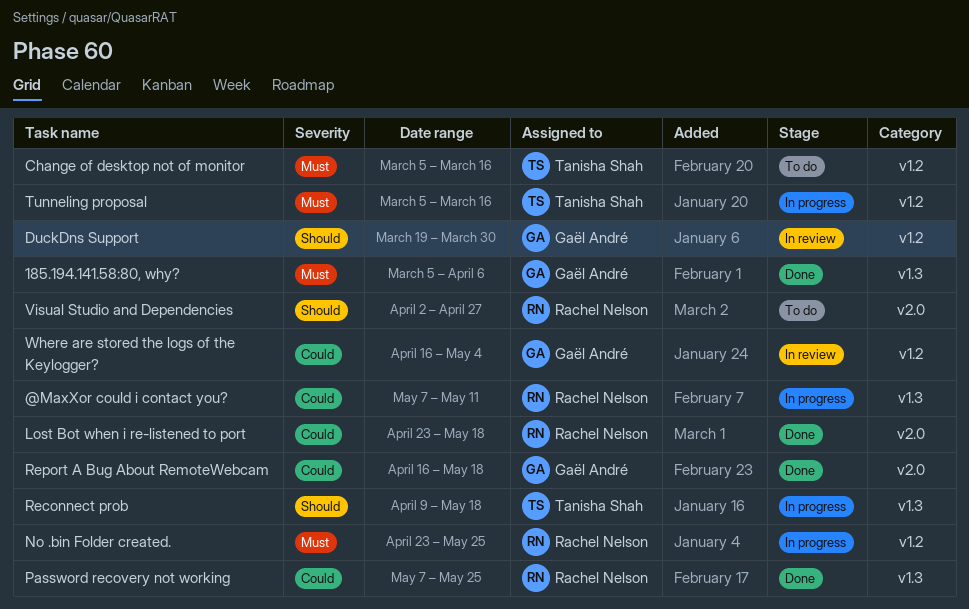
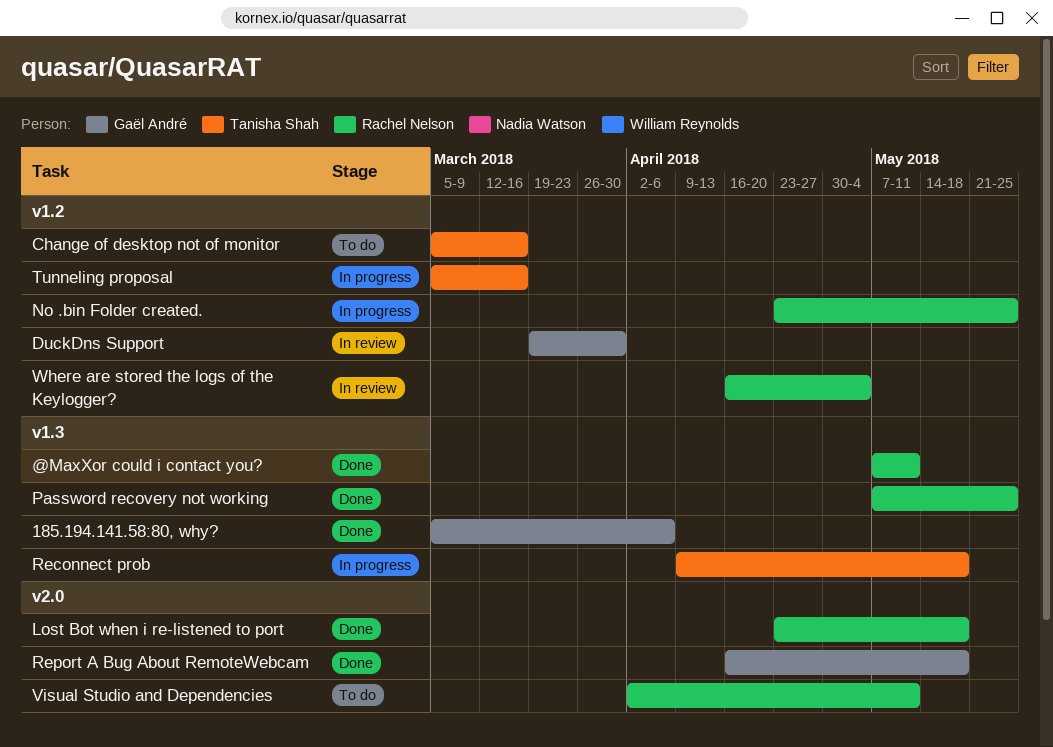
@MaxXor could i contact you?, status: In progress -> Done
Visual Studio and Dependencies, due: Apr 27 -> May 11
Where are stored the logs of the Keylogger?, owner: Gaël André -> Rachel Nelson

